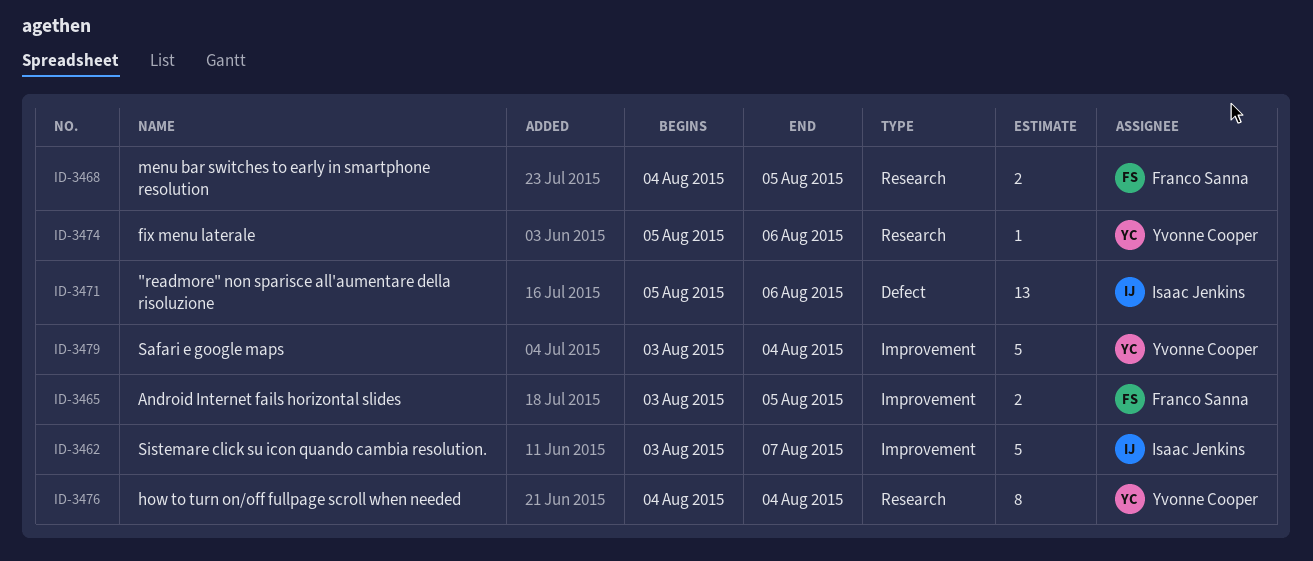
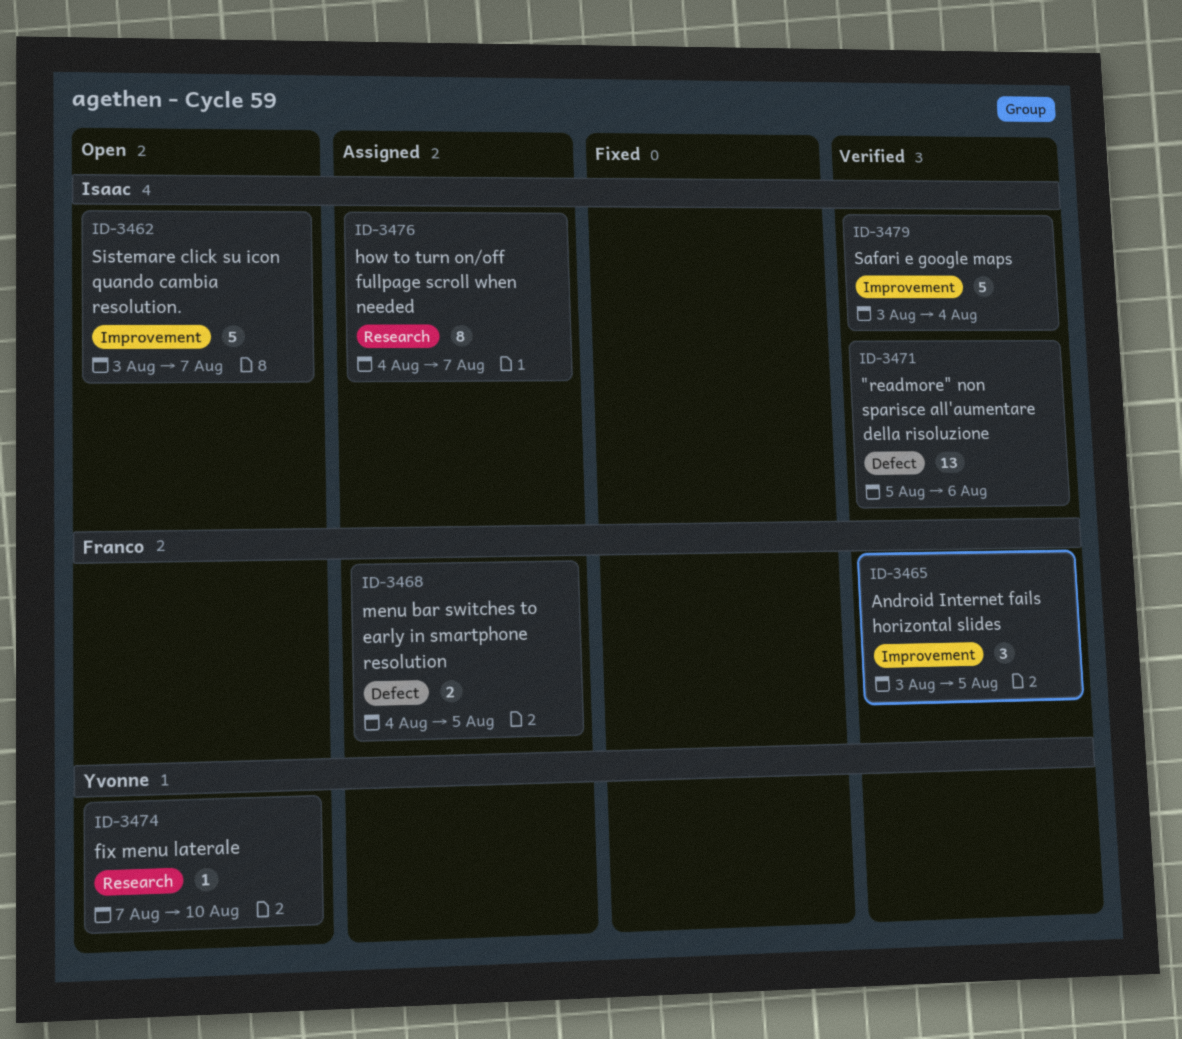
ID-3465, estimate: 2 -> 3
ID-3468, label: Research -> Defect
ID-3474, start: Aug 5 -> Aug 7
ID-3474, due: Aug 6 -> Aug 10
ID-3476, owner: Yvonne Cooper -> Isaac Jenkins
ID-3476, due: Aug 4 -> Aug 7
ID-3479, owner: Yvonne Cooper -> Isaac Jenkins

